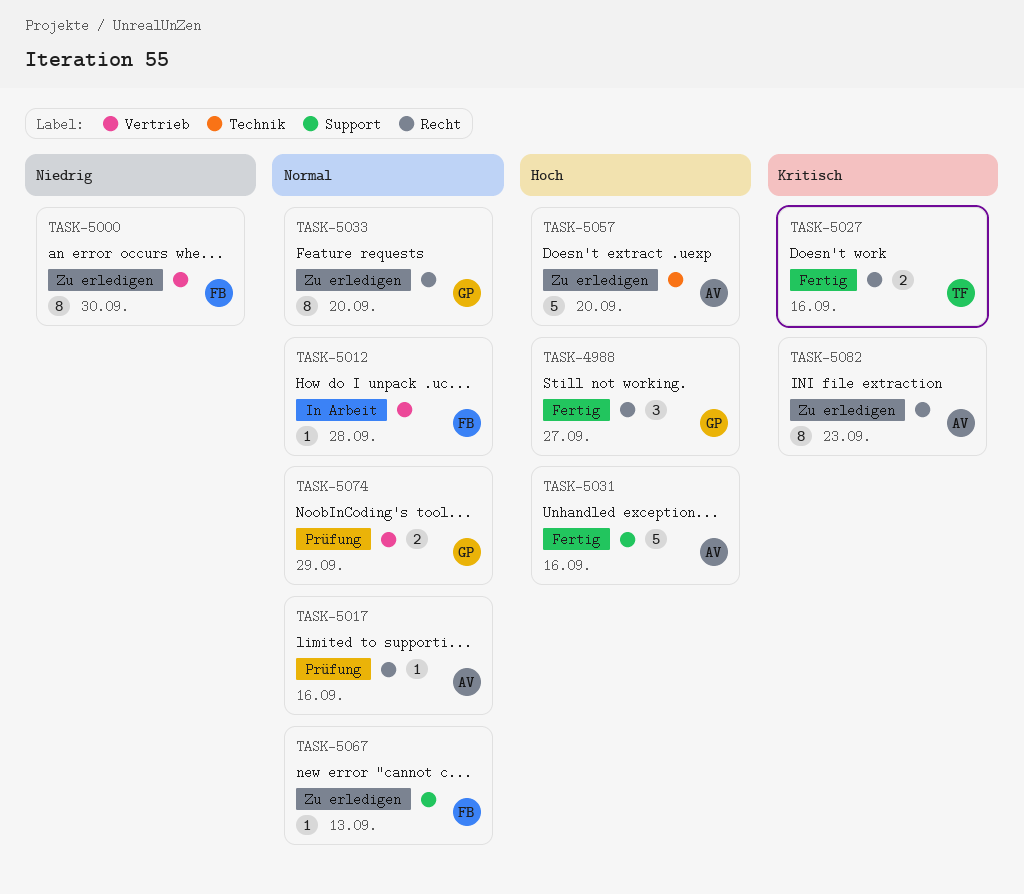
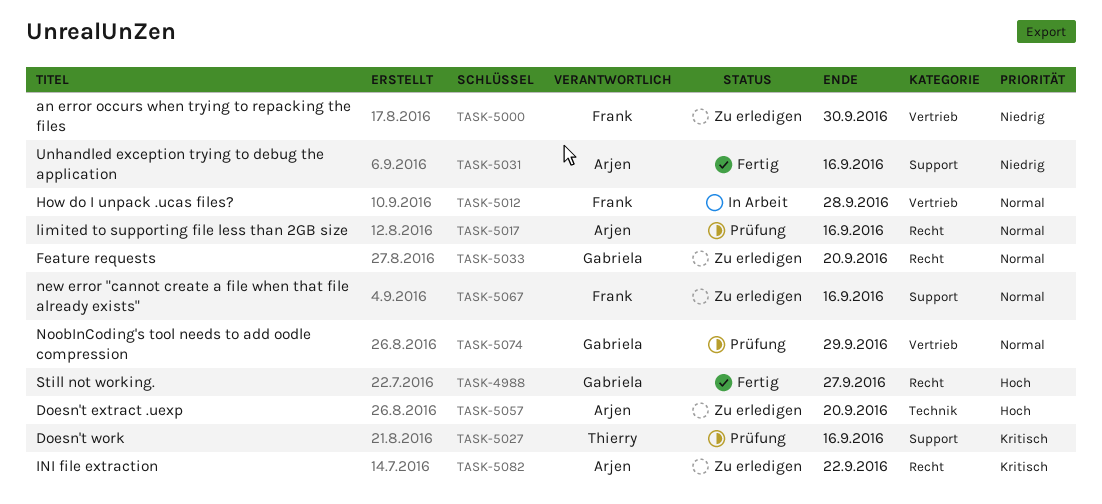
TASK-5027, status: Fertig -> Prüfung
TASK-5027, label: Recht -> Support
TASK-5031, priority: Hoch -> Niedrig
TASK-5067, due: Sep 13 -> Sep 16
TASK-5082, due: Sep 23 -> Sep 22

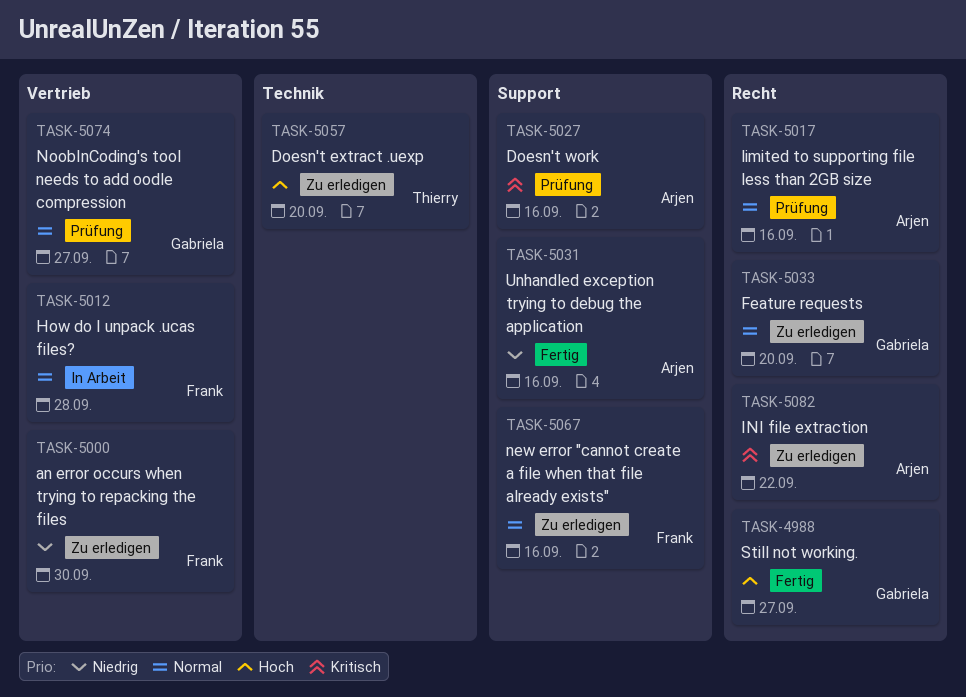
TASK-5027, owner: Thierry -> Arjen
TASK-5057, owner: Arjen -> Thierry
TASK-5074, due: Sep 29 -> Sep 27

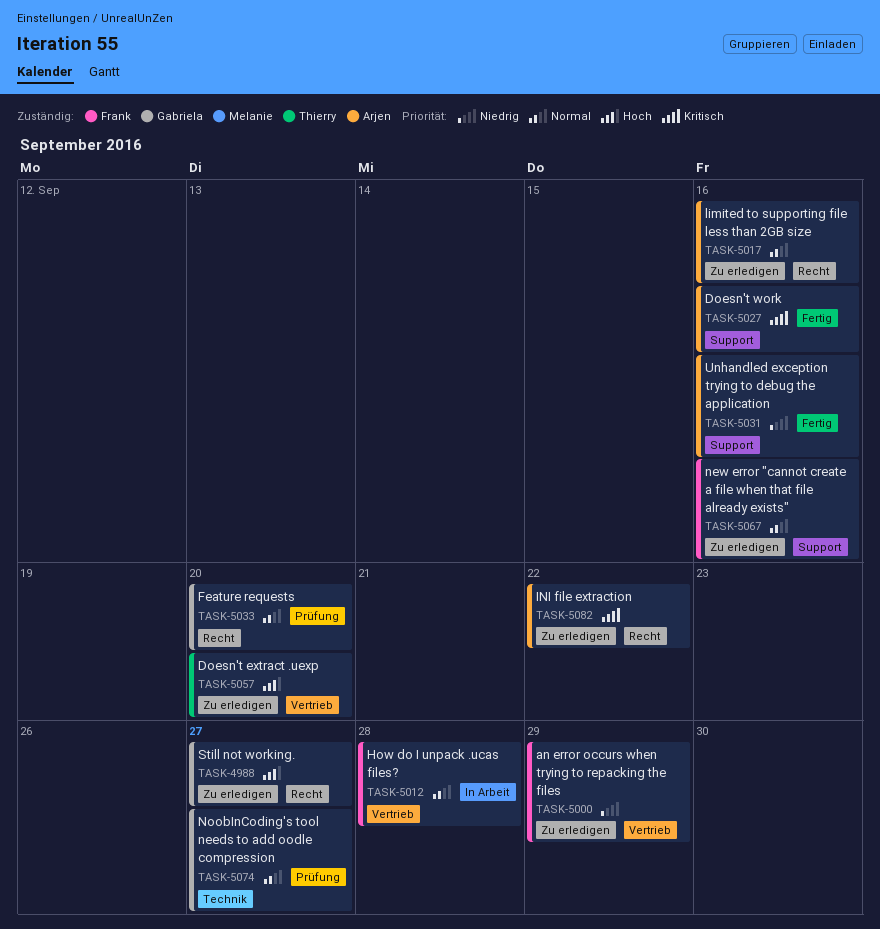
TASK-4988, status: Fertig -> Zu erledigen
TASK-5000, due: Sep 30 -> Sep 29
TASK-5017, status: Prüfung -> Zu erledigen
TASK-5027, status: Prüfung -> Fertig
TASK-5033, status: Zu erledigen -> Prüfung
TASK-5057, label: Technik -> Vertrieb
TASK-5074, label: Vertrieb -> Technik

